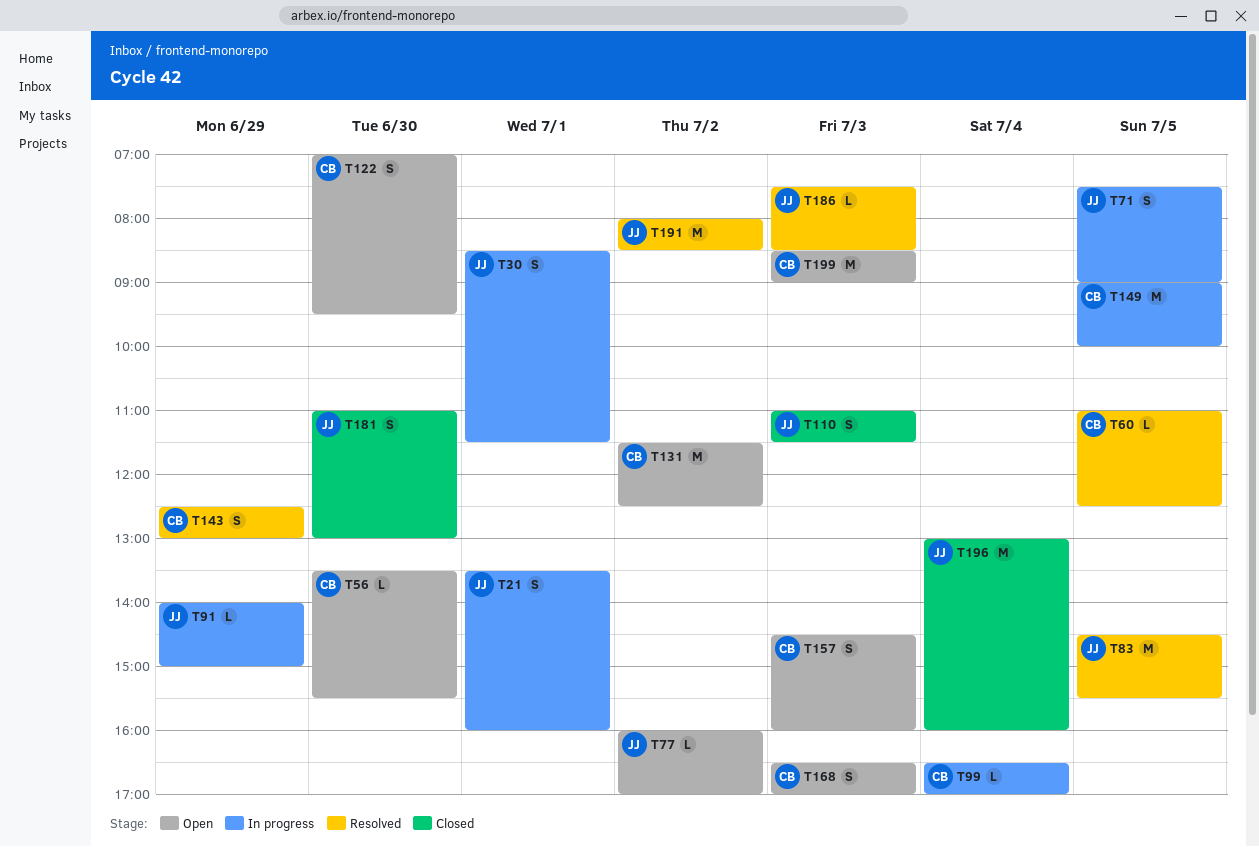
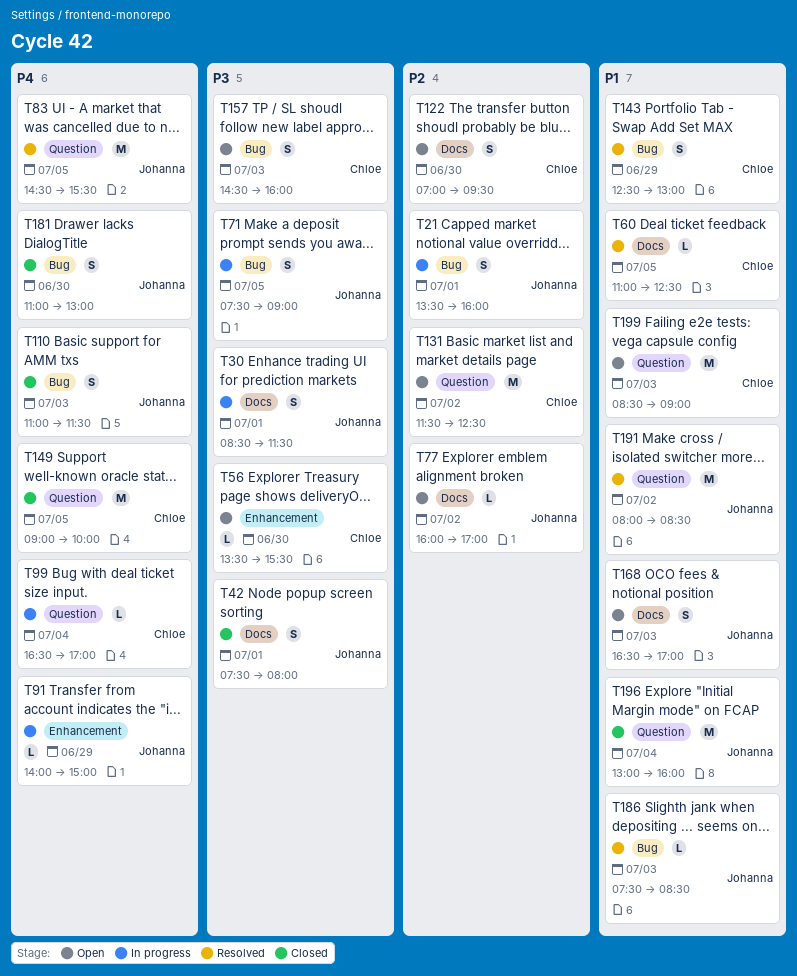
T42: none -> present
T149, status: In progress -> Closed
T168, owner: Chloe -> Johanna

